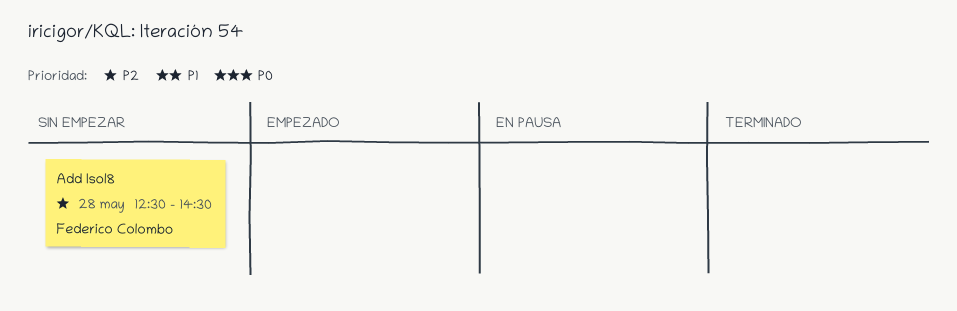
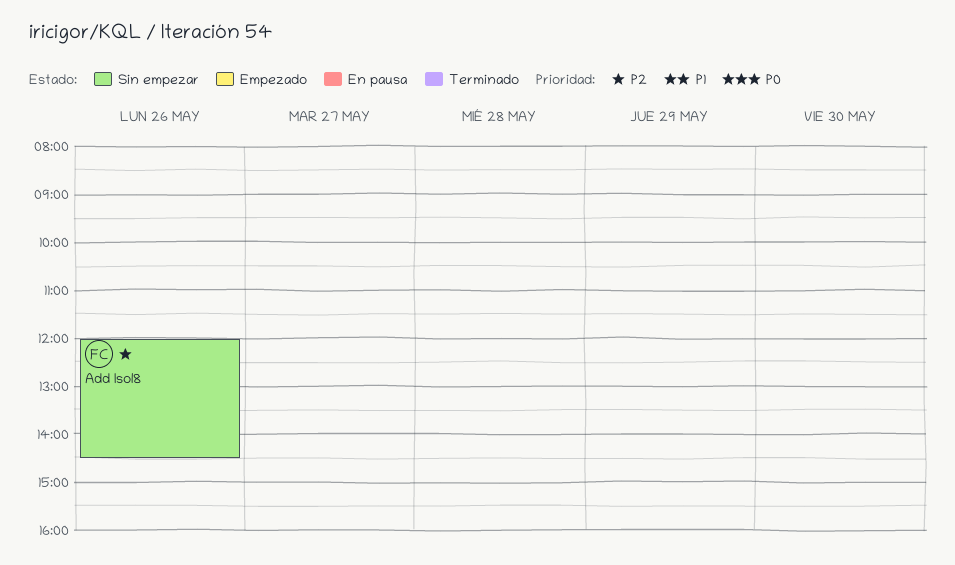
Add Isol8, day: May 28 -> May 26
Add Isol8, begins: 12:30 -> 12:00

